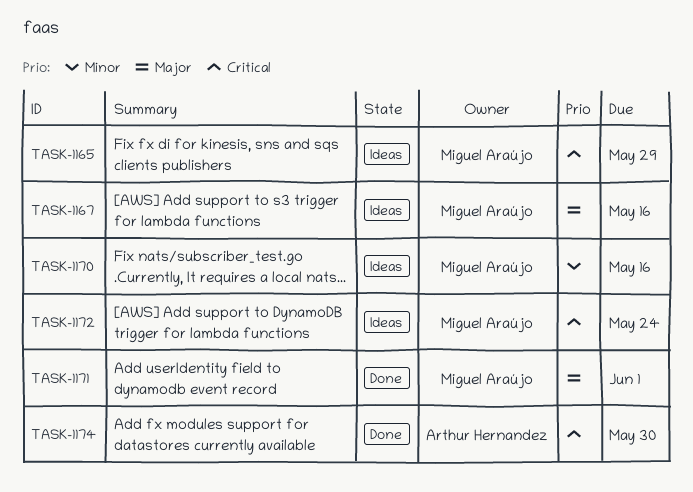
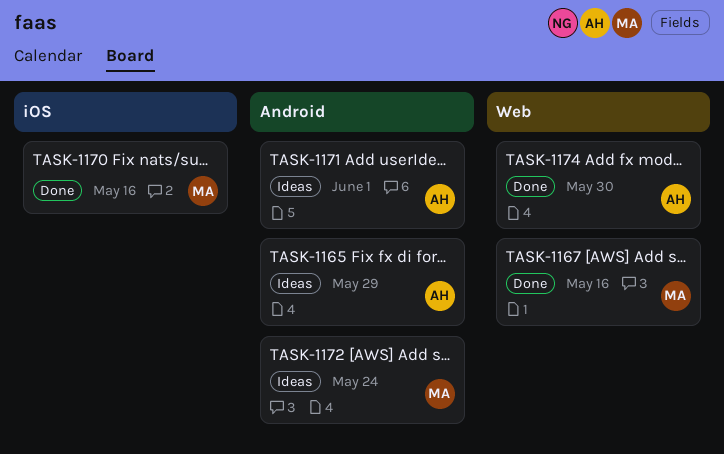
TASK-1165, owner: Miguel Araújo -> Arthur Hernandez
TASK-1167, status: Ideas -> Done
TASK-1170, status: Ideas -> Done
TASK-1171, status: Done -> Ideas
TASK-1171, owner: Miguel Araújo -> Arthur Hernandez

